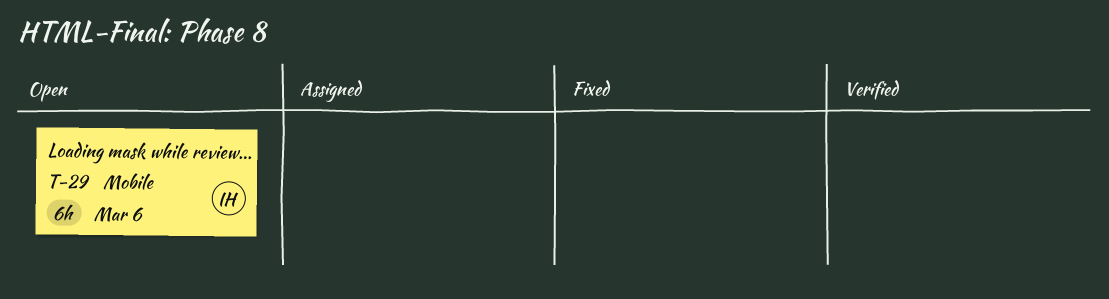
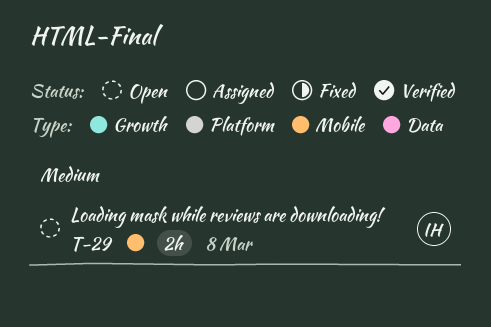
T-29, estimate: 6h -> 2h
T-29, due: Mar 6 -> Mar 8

